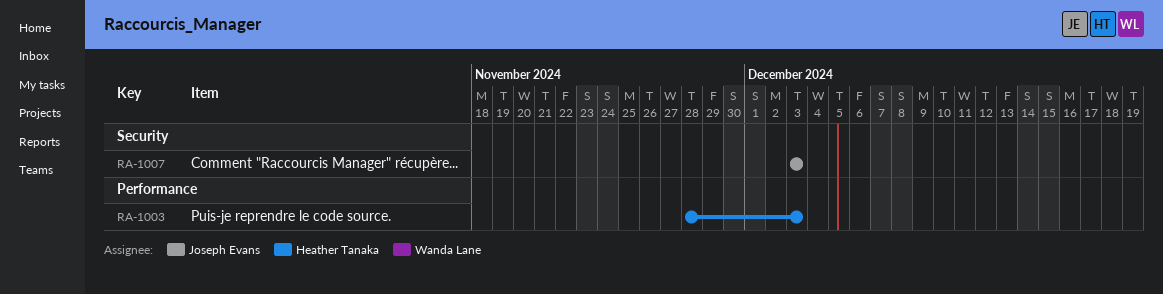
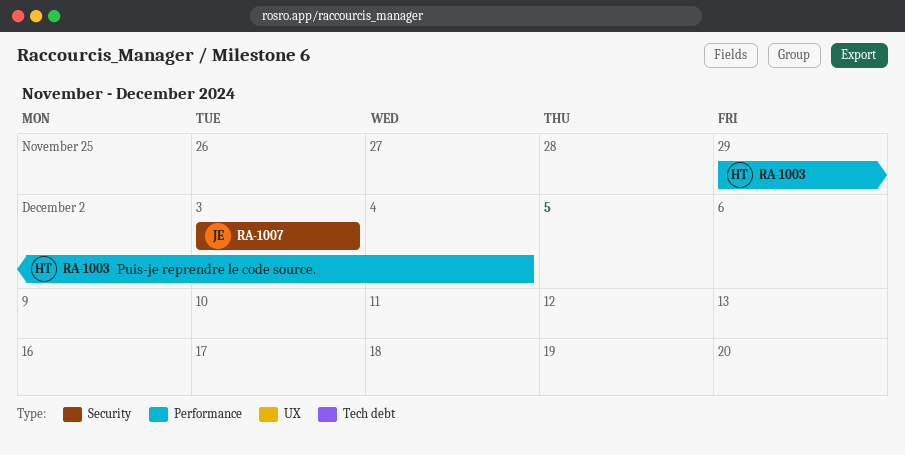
RA-1003, start: Nov 28 -> Nov 29
RA-1003, due: Dec 3 -> Dec 4

